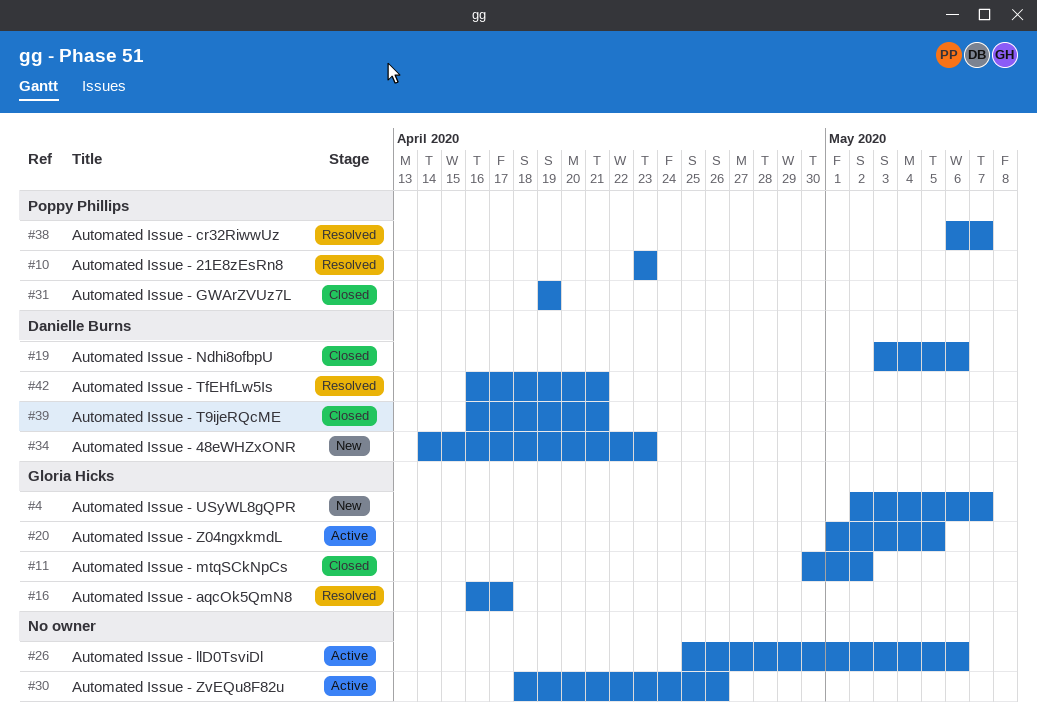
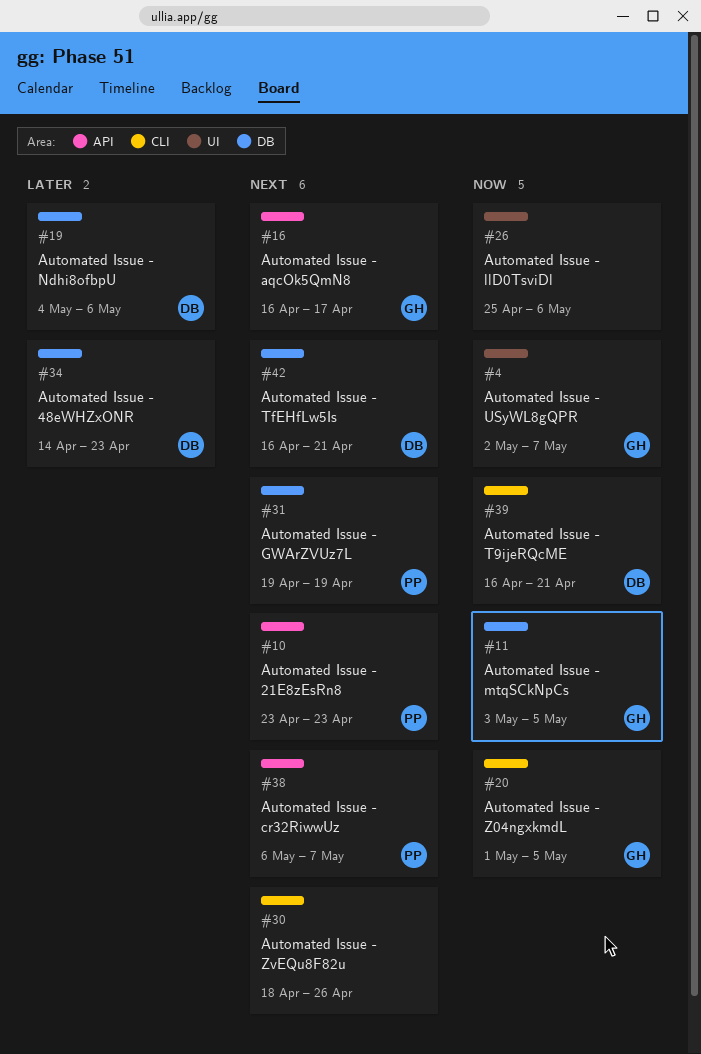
#11, start: Apr 30 -> May 3
#11, due: May 2 -> May 5
#19, start: May 3 -> May 4

